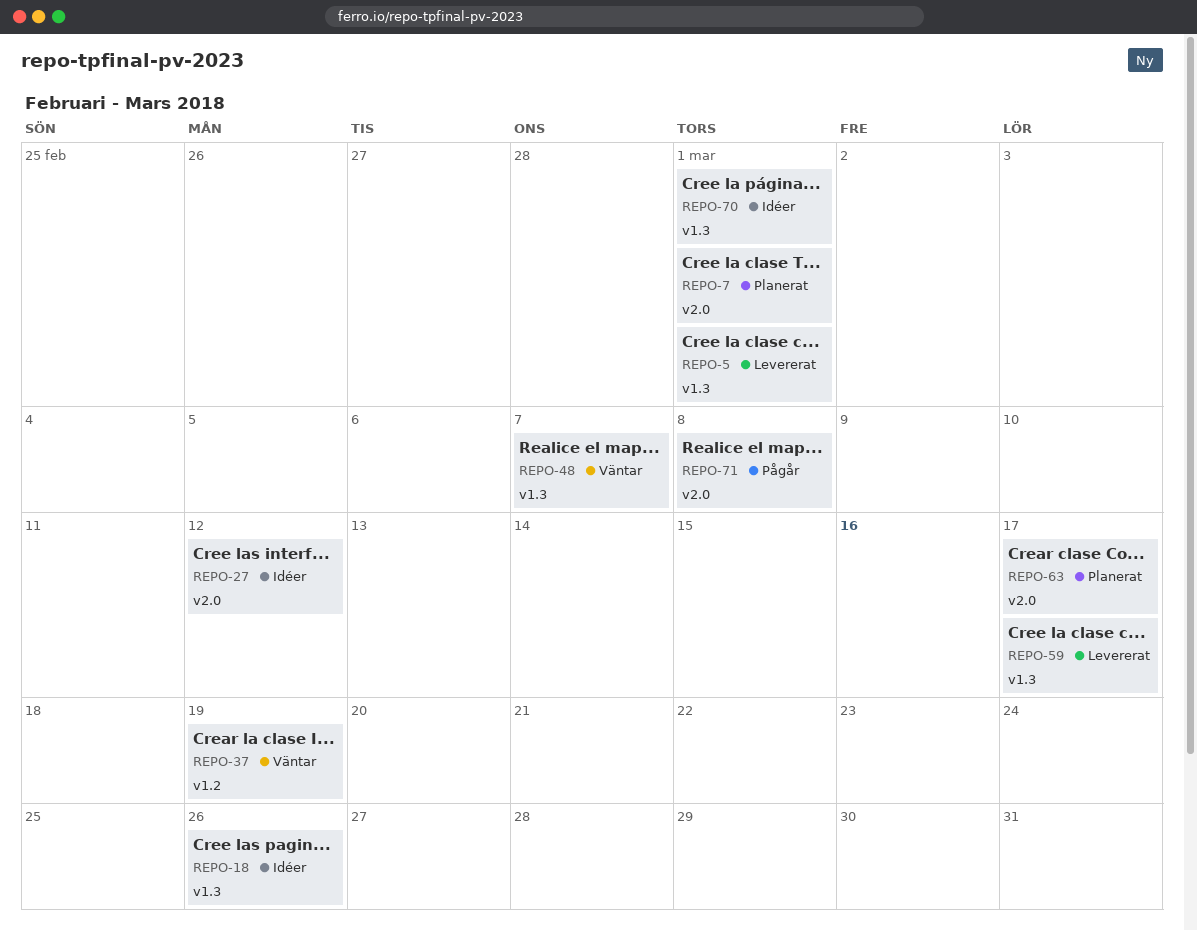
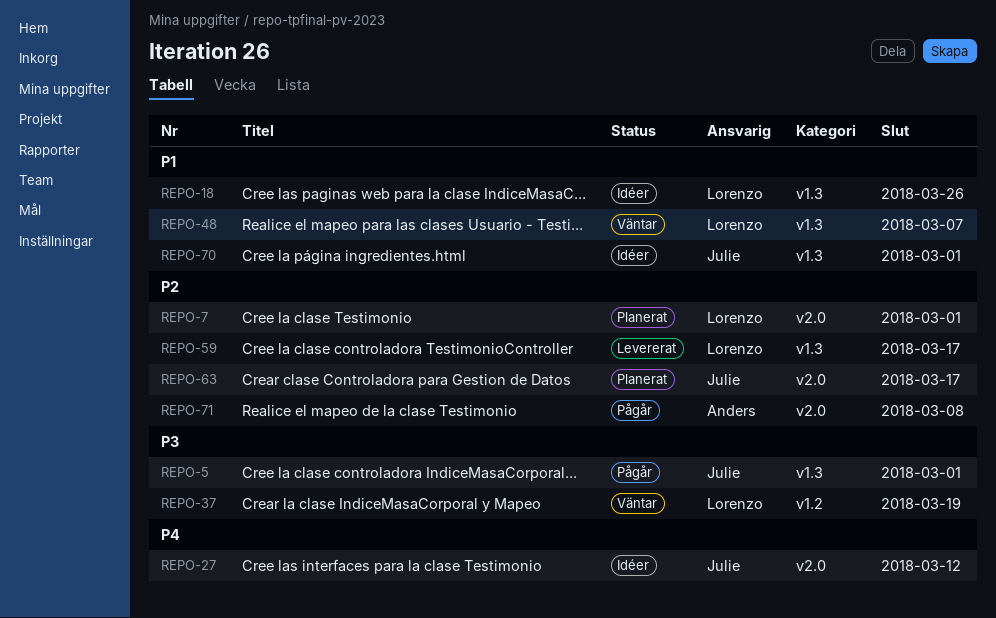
REPO-5, status: Levererat -> Pågår

